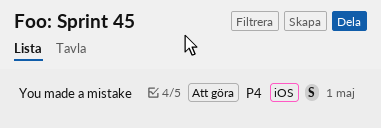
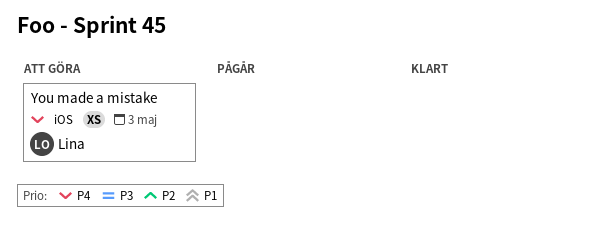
You made a mistake, estimate: S -> XS
You made a mistake, due: May 1 -> May 3

